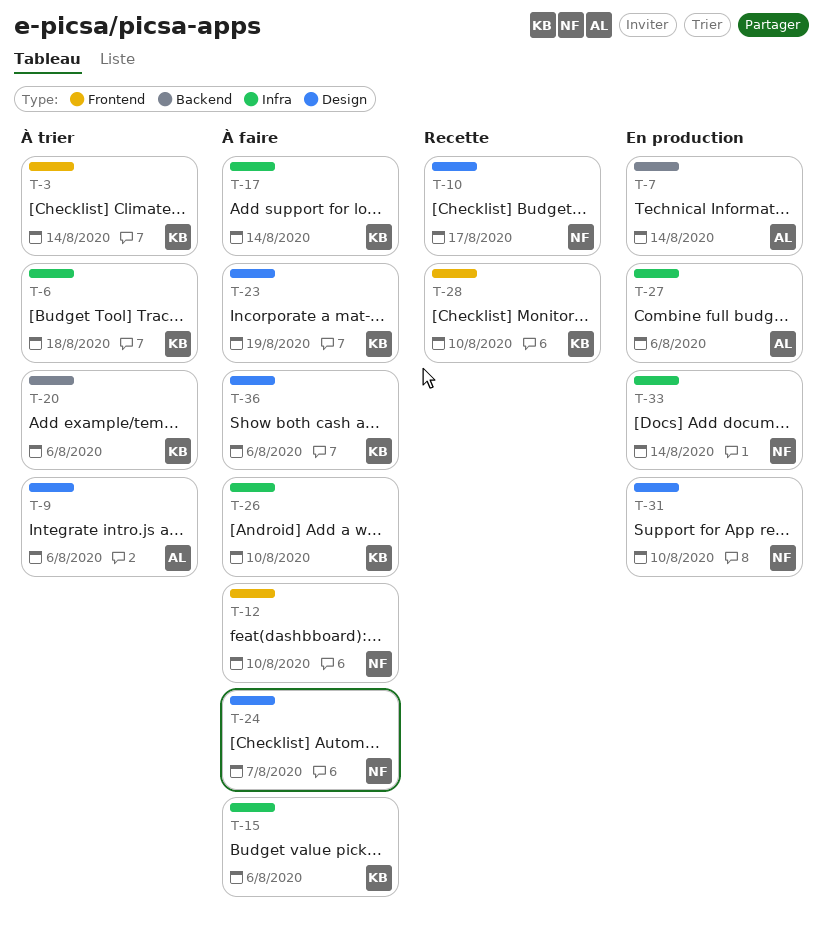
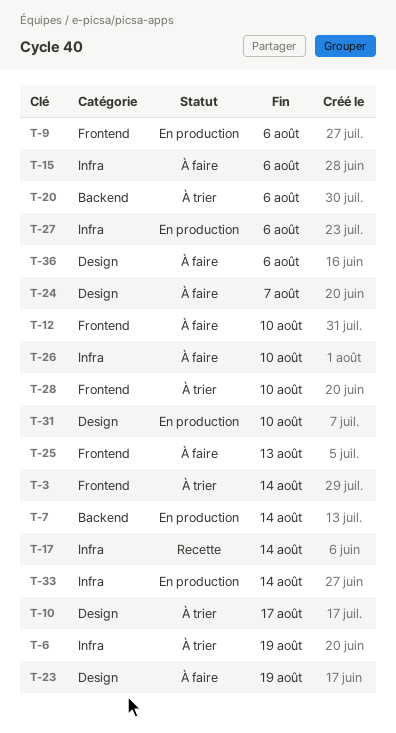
T-6, due: Aug 18 -> Aug 19
T-9, status: À trier -> En production
T-9, label: Design -> Frontend
T-10, status: Recette -> À trier
T-17, status: À faire -> Recette
T-25: none -> present
T-28, status: Recette -> À trier

